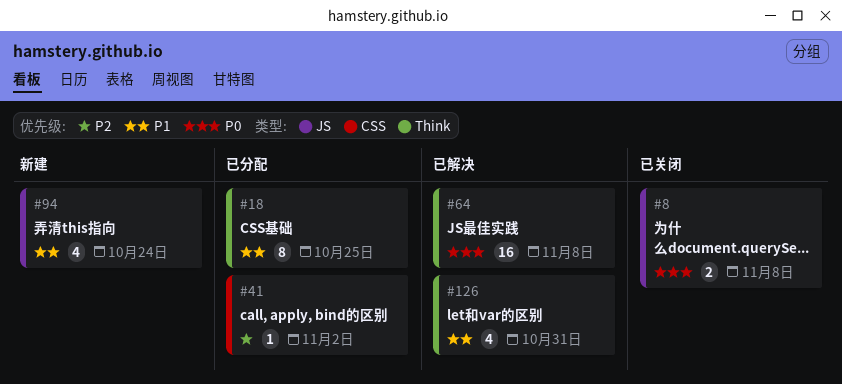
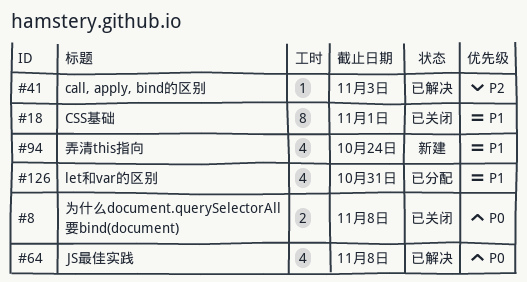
#18, status: 已分配 -> 已关闭
#18, due: Oct 25 -> Nov 1
#41, status: 已分配 -> 已解决
#41, due: Nov 2 -> Nov 3
#64, estimate: 16 -> 4
#126, status: 已解决 -> 已分配

